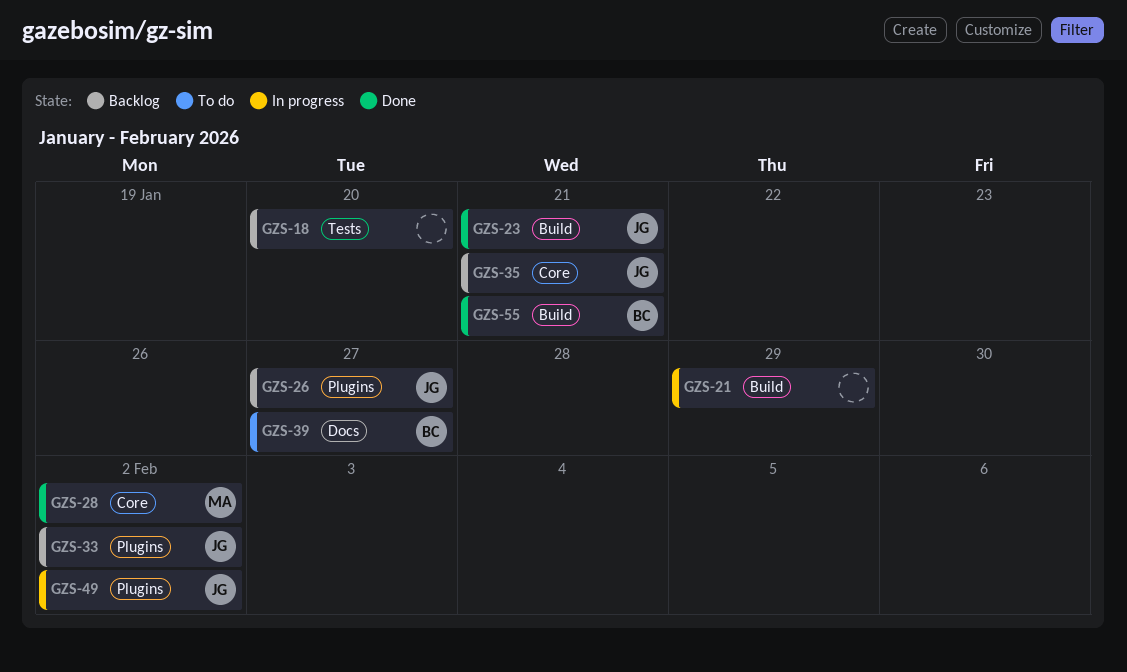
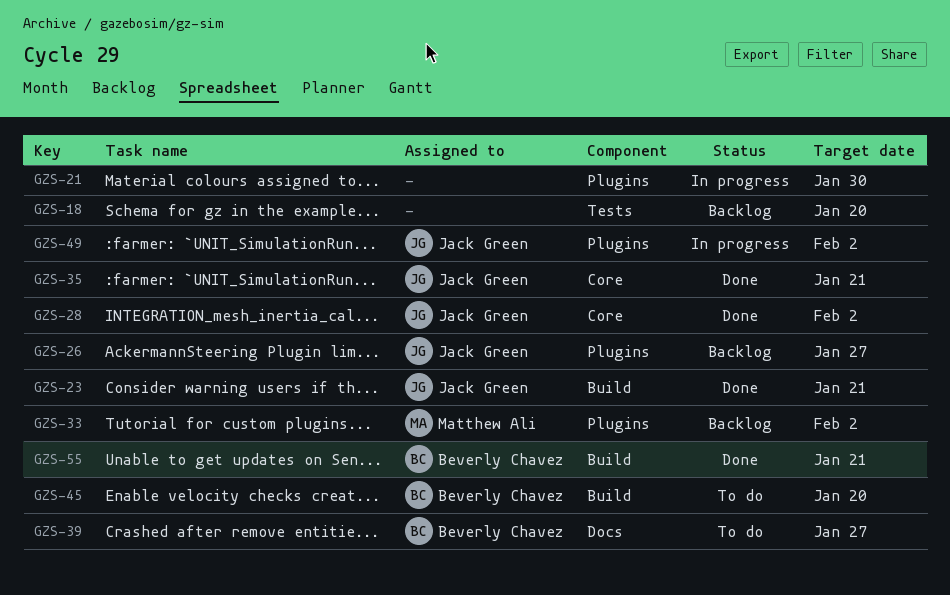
GZS-21, label: Build -> Plugins
GZS-21, due: Jan 29 -> Jan 30
GZS-28, owner: Matthew Ali -> Jack Green
GZS-33, owner: Jack Green -> Matthew Ali
GZS-35, status: Backlog -> Done
GZS-45: none -> present

